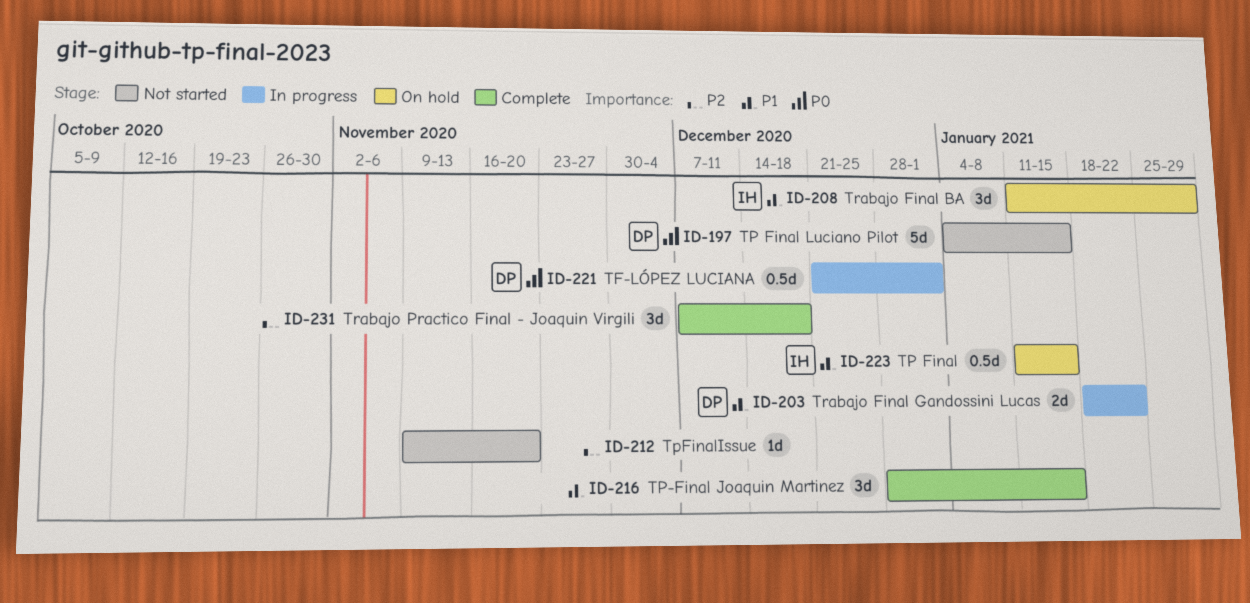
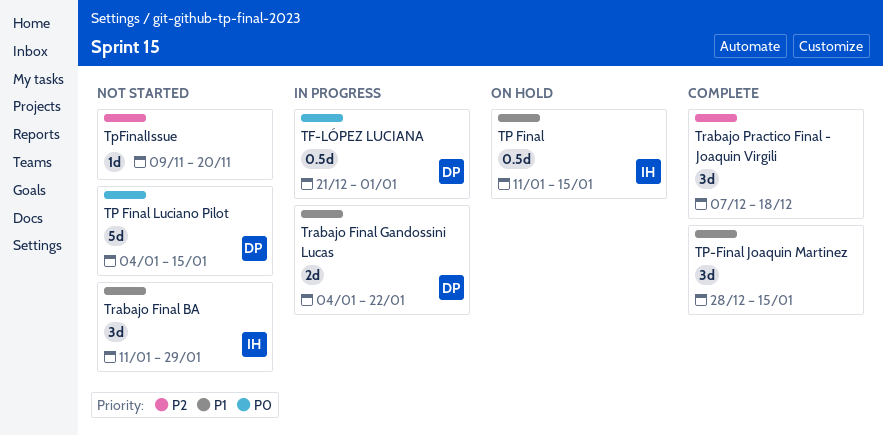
Trabajo Final BA, status: On hold -> Not started
Trabajo Final Gandossini Lucas, start: Jan 18 -> Jan 4

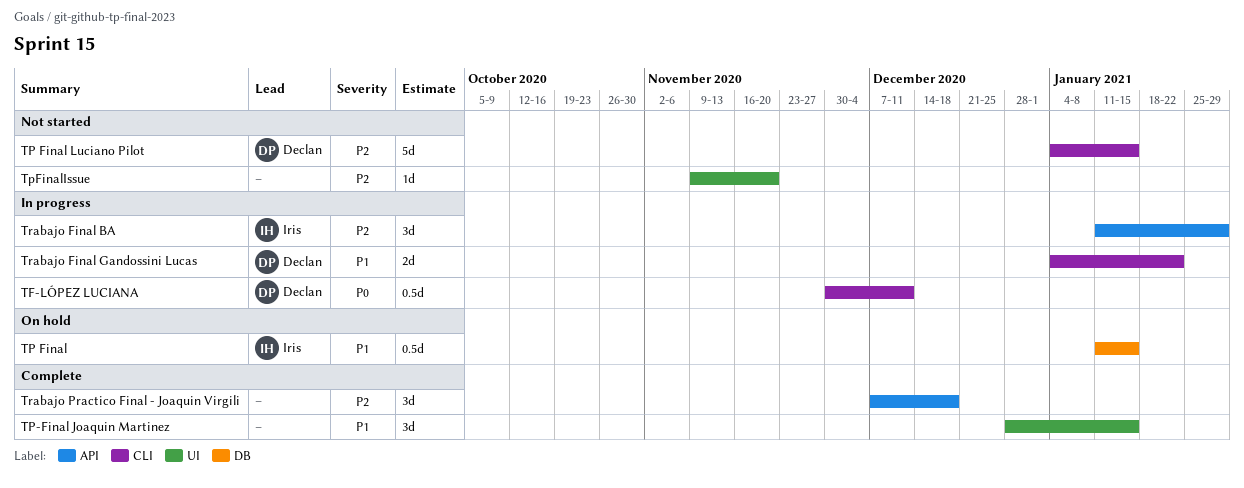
TF-LÓPEZ LUCIANA, start: Dec 21 -> Nov 30
TF-LÓPEZ LUCIANA, due: Jan 1 -> Dec 11
TP Final Luciano Pilot, priority: P0 -> P2
Trabajo Final BA, status: Not started -> In progress
Trabajo Final BA, priority: P1 -> P2

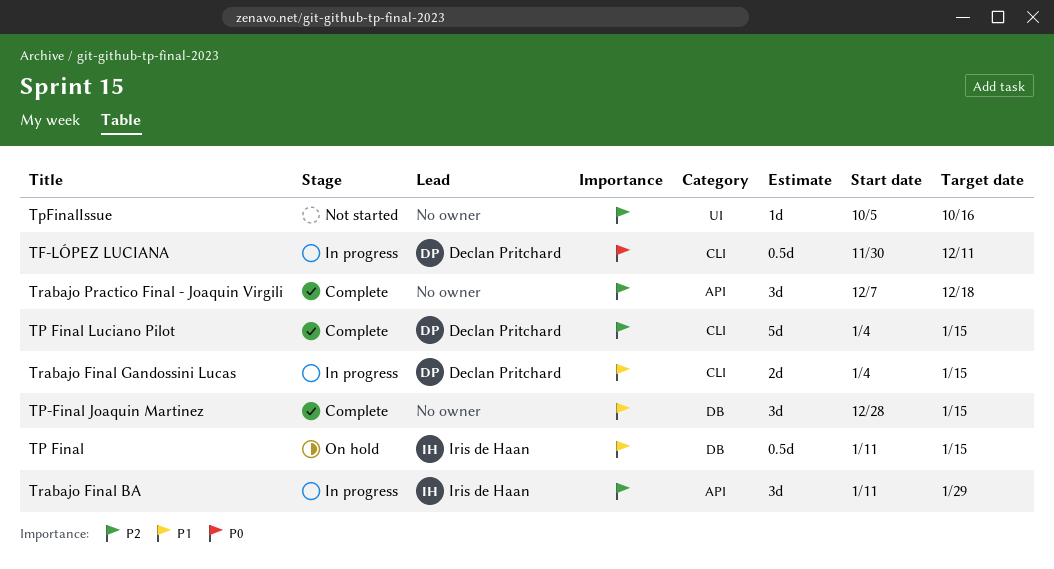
TP Final Luciano Pilot, status: Not started -> Complete
TP-Final Joaquin Martinez, label: UI -> DB
TpFinalIssue, start: Nov 9 -> Oct 5
TpFinalIssue, due: Nov 20 -> Oct 16
Trabajo Final Gandossini Lucas, due: Jan 22 -> Jan 15

